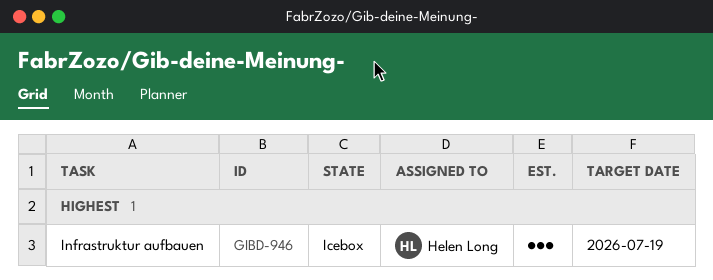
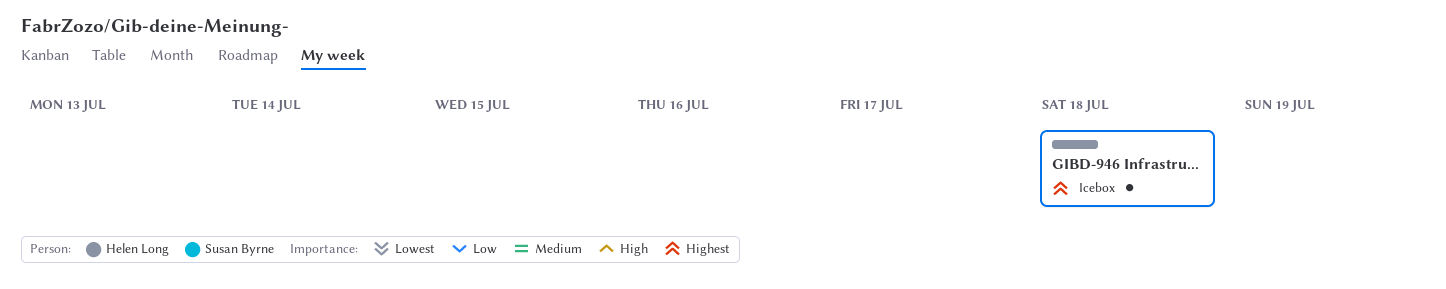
GIBD-946, estimate: 3 -> 1
GIBD-946, due: Jul 19 -> Jul 18

